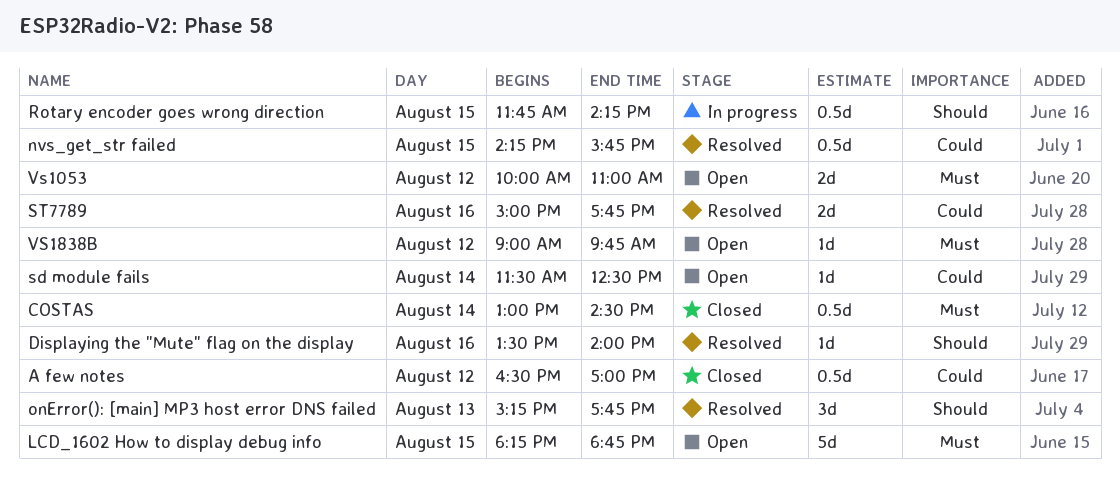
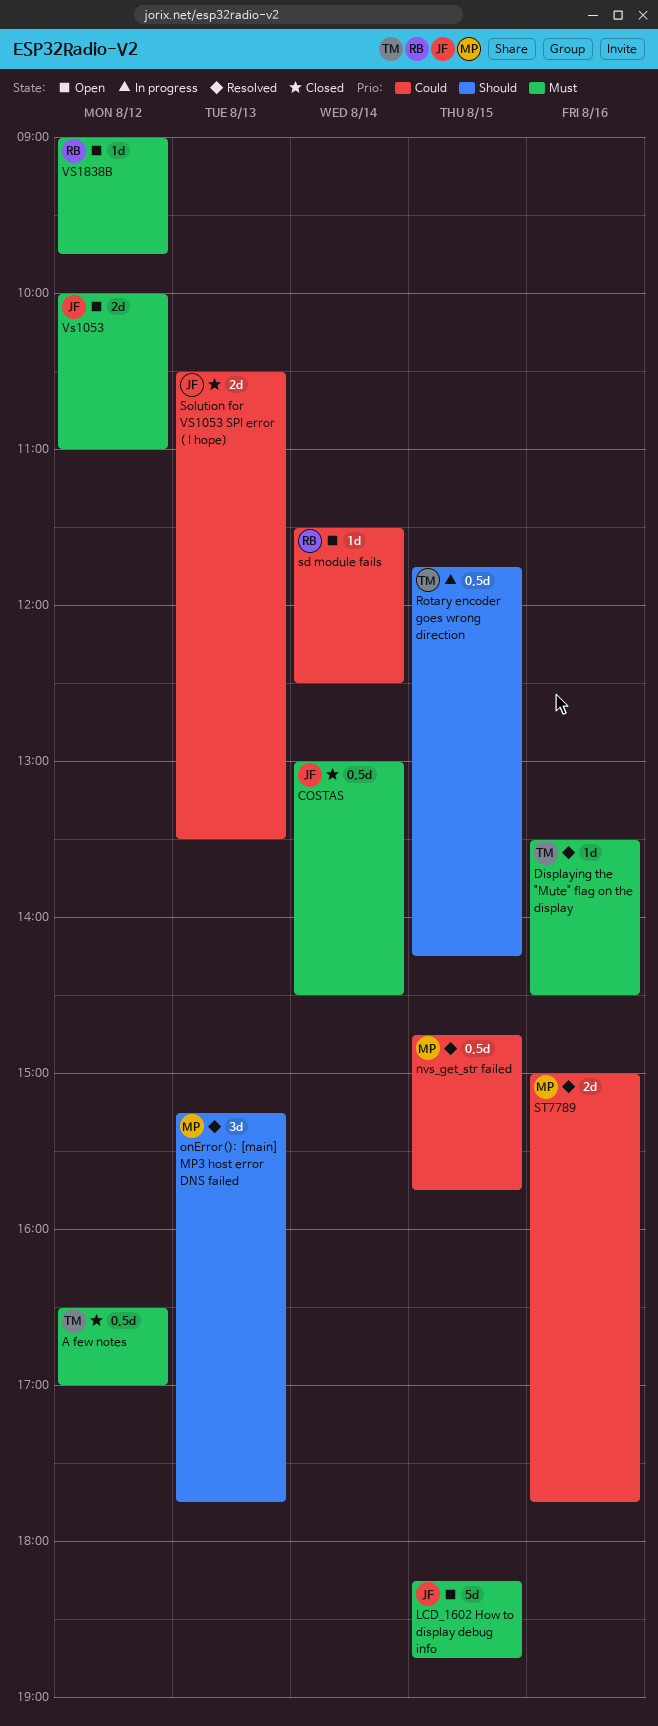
A few notes, priority: Could -> Must
Displaying the "Mute" flag on the display, priority: Should -> Must
Displaying the "Mute" flag on the display, ends: 14:00 -> 14:30
nvs_get_str failed, begins: 14:15 -> 14:45
Solution for VS1053 SPI error ( I hope): none -> present

